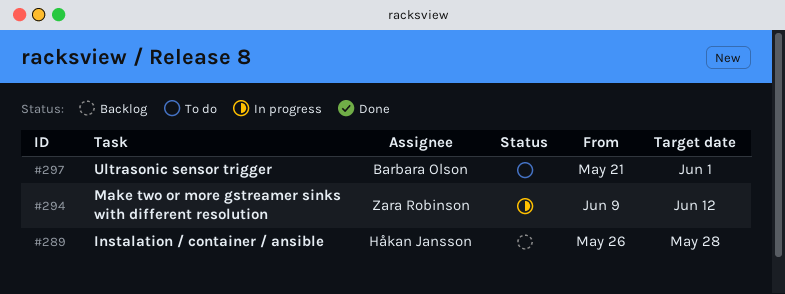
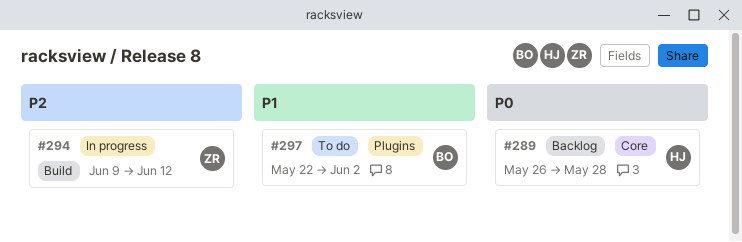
#297, start: May 21 -> May 22
#297, due: Jun 1 -> Jun 2

